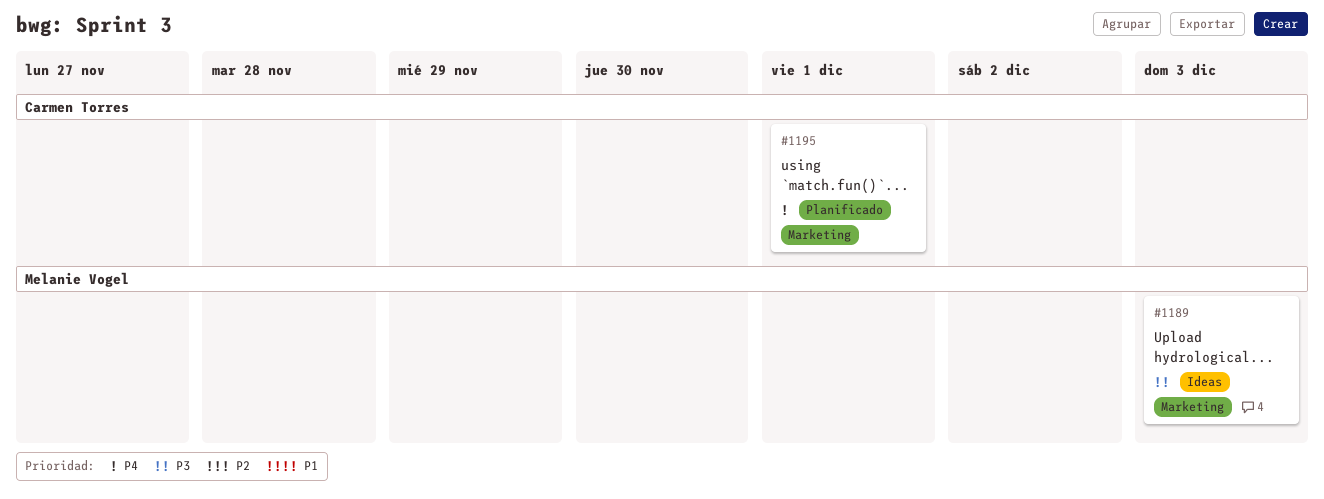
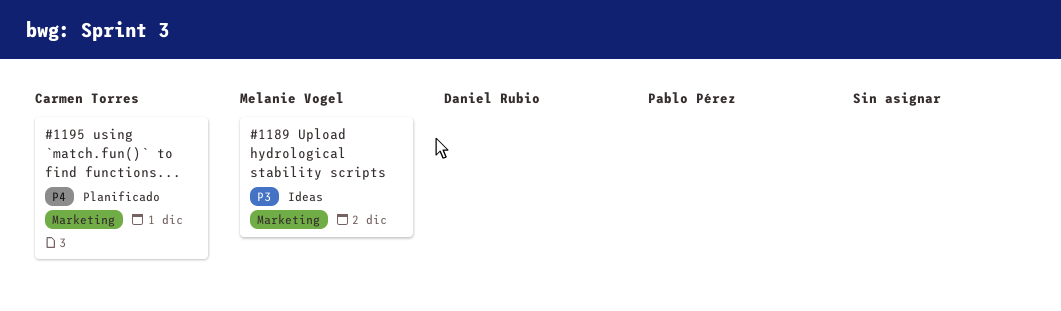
#1189, due: Dec 3 -> Dec 2

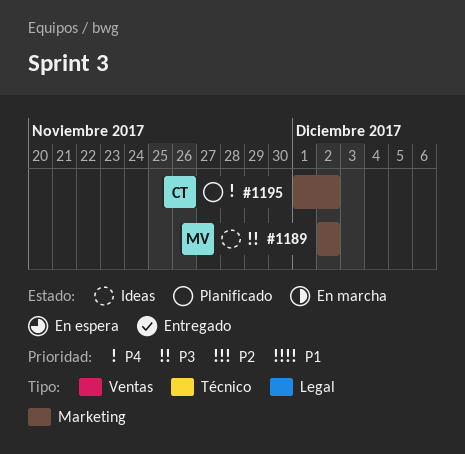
#1195, due: Dec 1 -> Dec 2

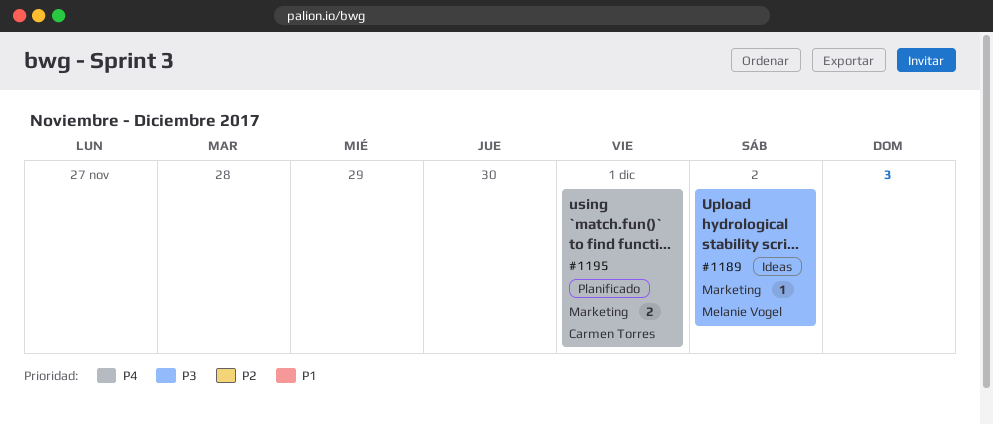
#1195, due: Dec 2 -> Dec 1

